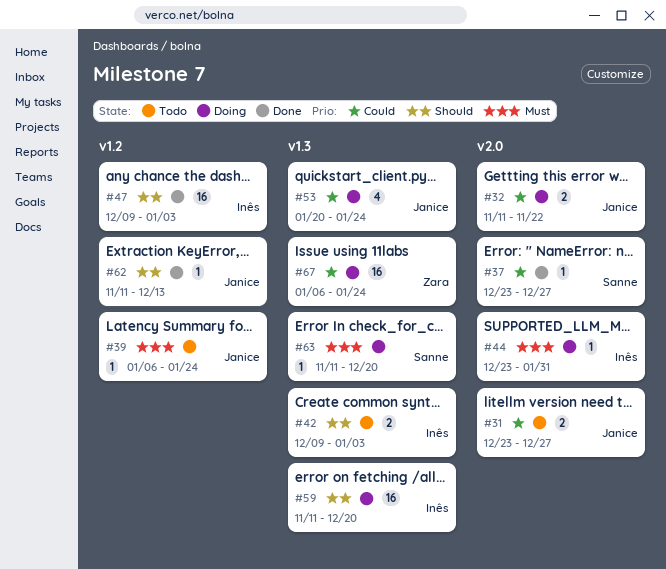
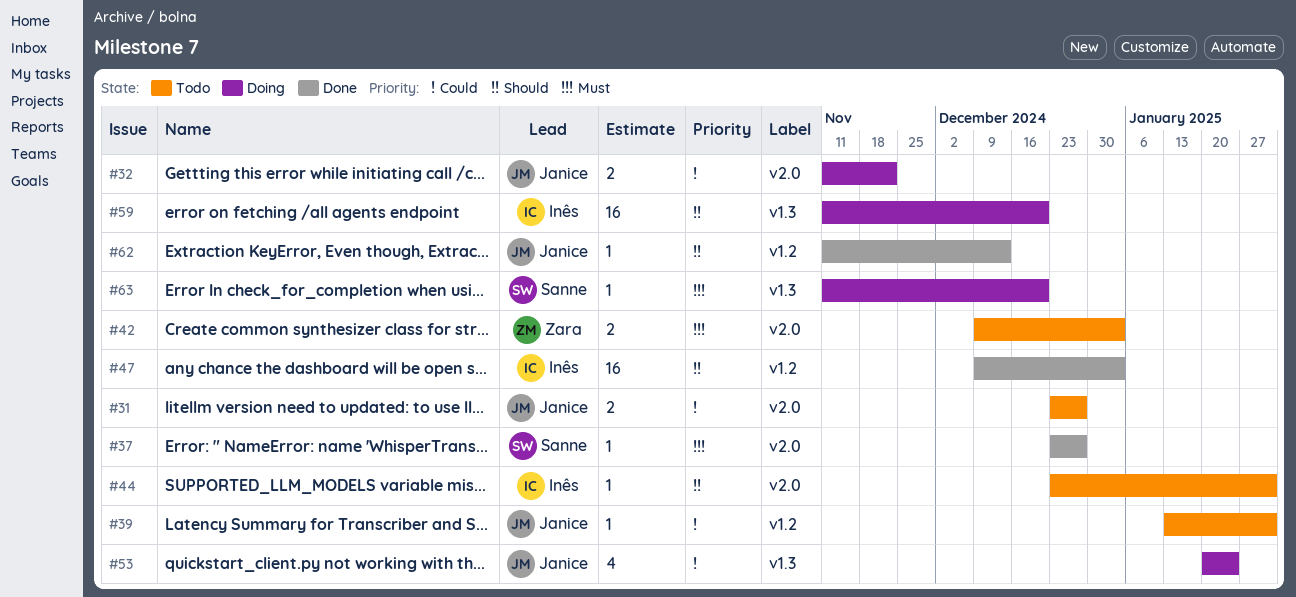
#37, priority: Could -> Must
#39, priority: Must -> Could
#39, start: Jan 6 -> Jan 13
#39, due: Jan 24 -> Jan 31
#42, owner: Inês -> Zara
#42, priority: Should -> Must
#42, label: v1.3 -> v2.0
#44, status: Doing -> Todo
#44, priority: Must -> Should
#67: present -> none

